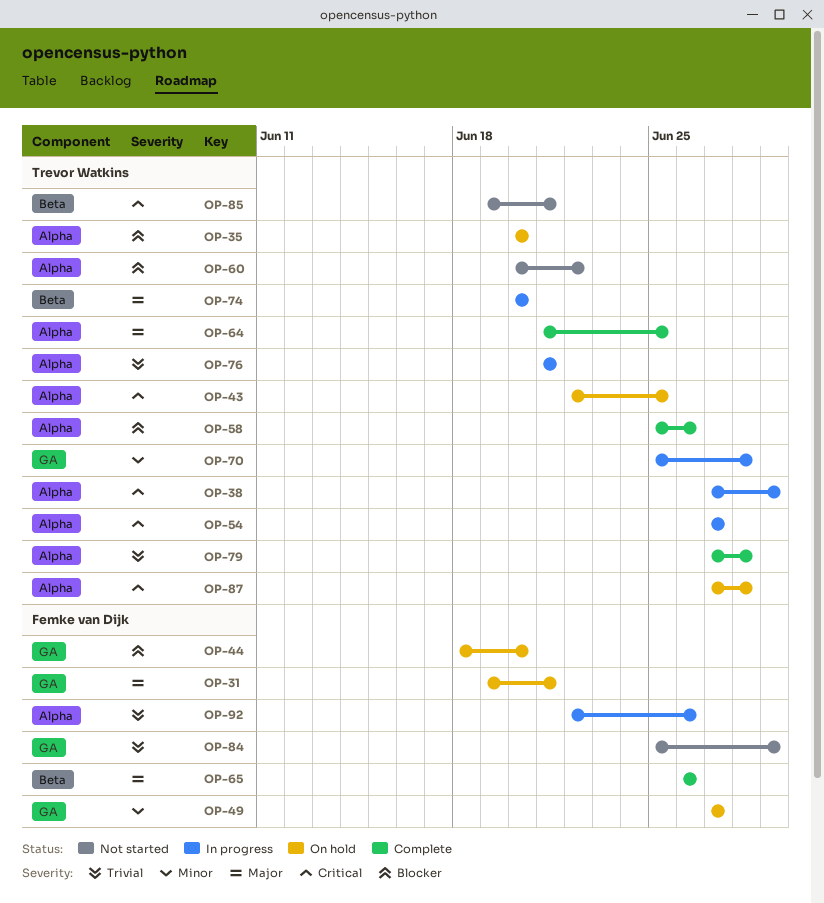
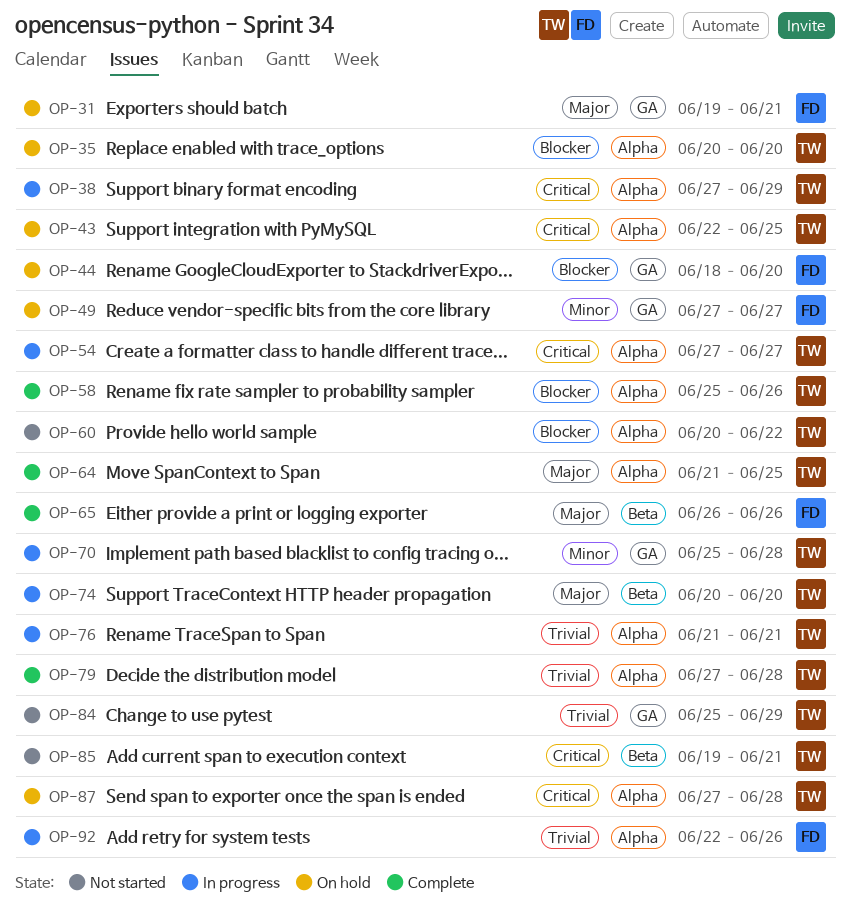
OP-84, owner: Femke van Dijk -> Trevor Watkins

